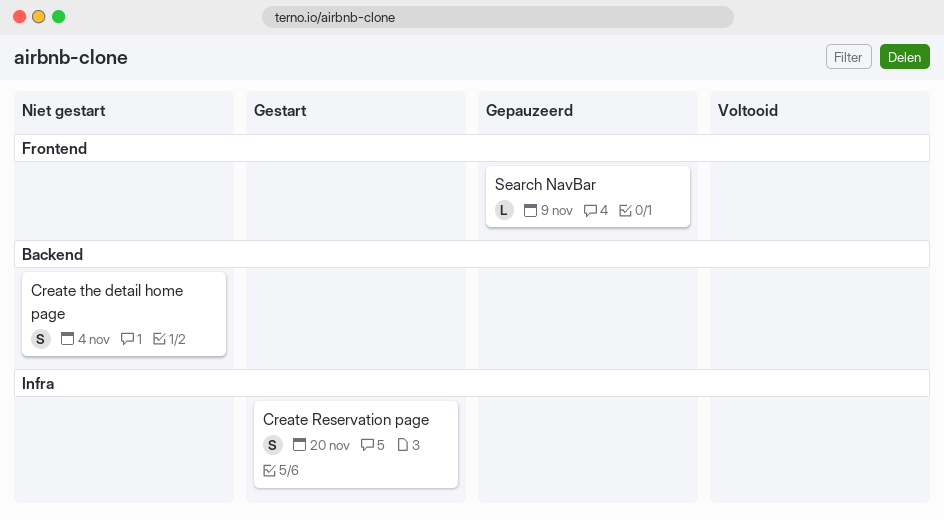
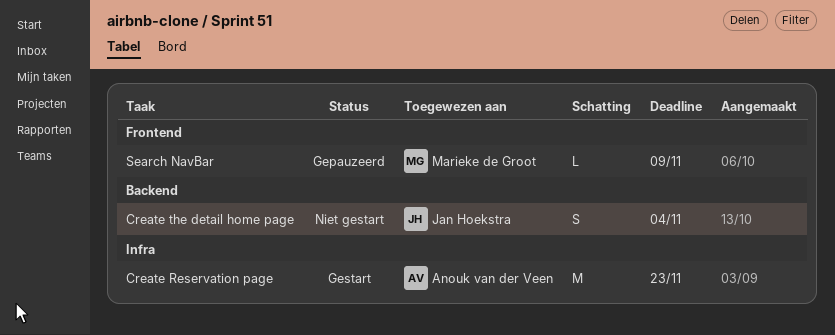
Create Reservation page, estimate: S -> M
Create Reservation page, due: Nov 20 -> Nov 23

